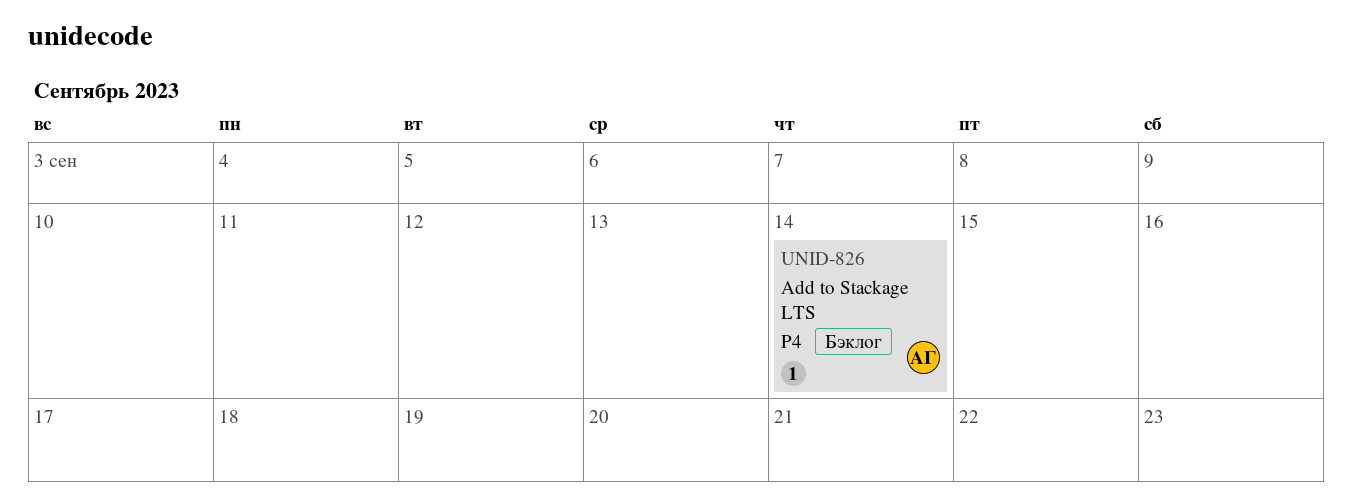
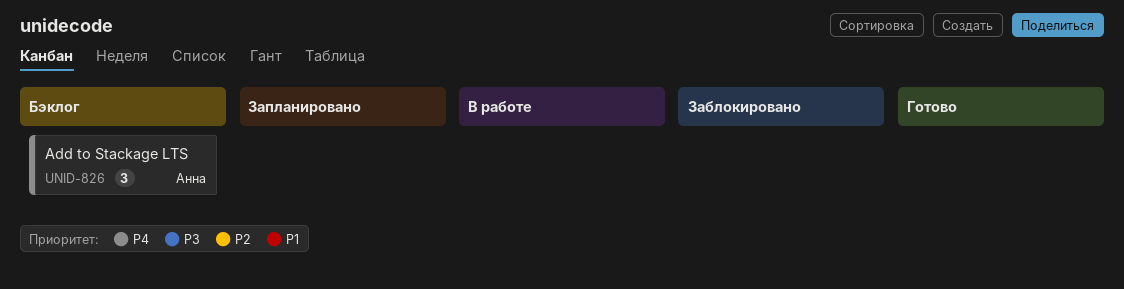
UNID-826, estimate: 1 -> 3

